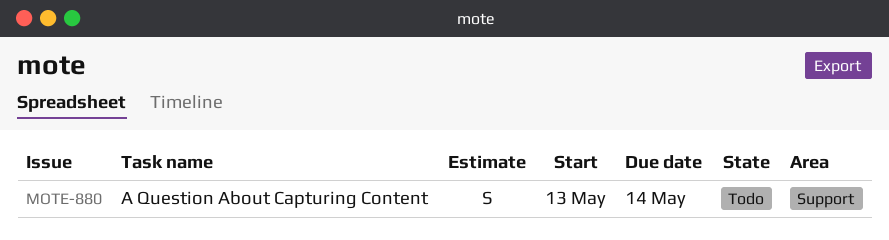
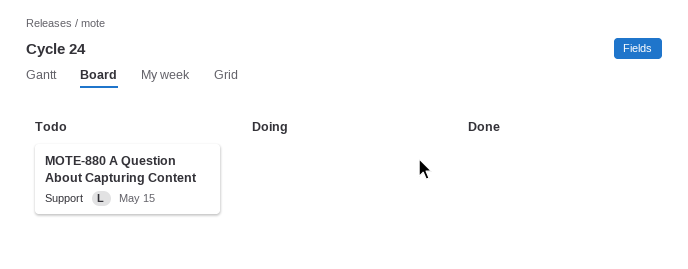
MOTE-880, estimate: S -> L
MOTE-880, due: May 14 -> May 15

